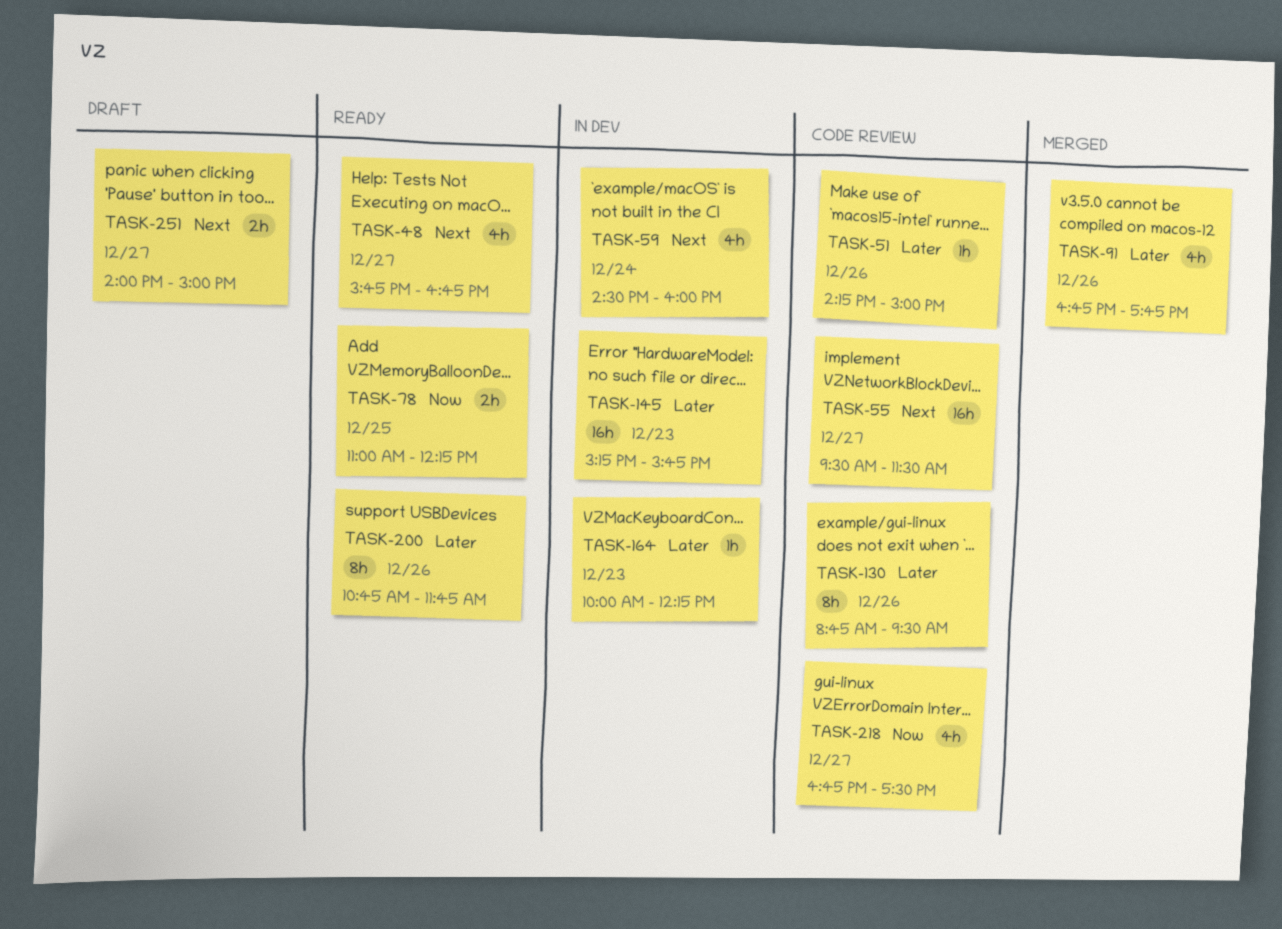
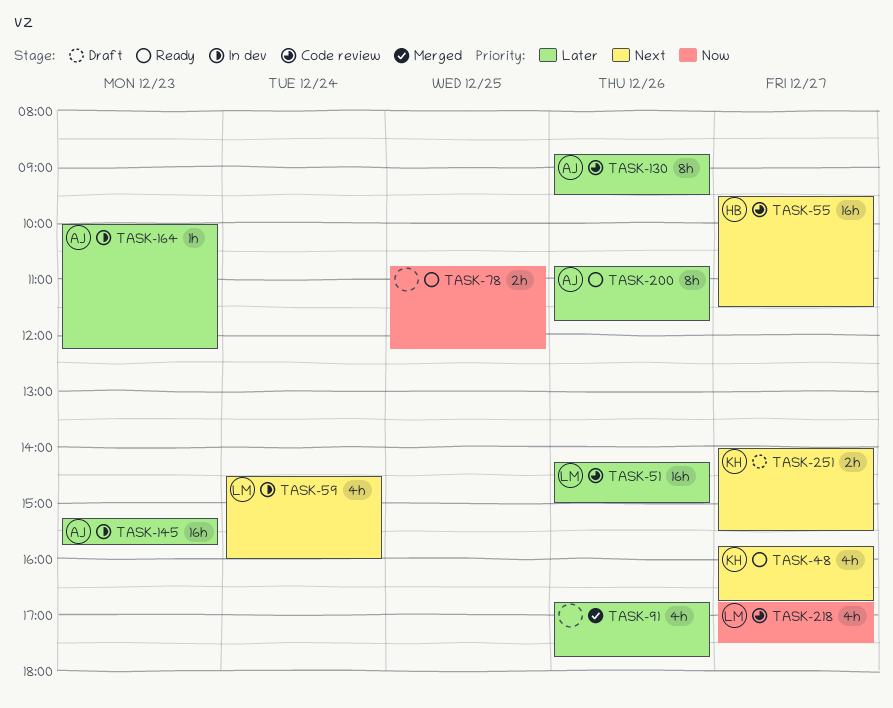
TASK-51, estimate: 1h -> 16h
TASK-78, begins: 11:00 -> 10:45
TASK-251, ends: 15:00 -> 15:30

